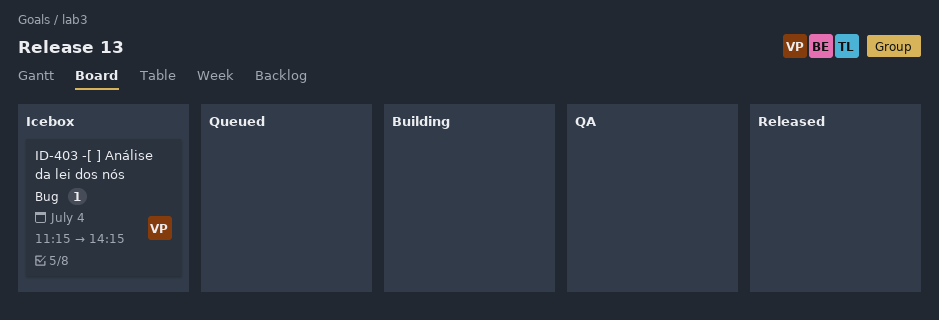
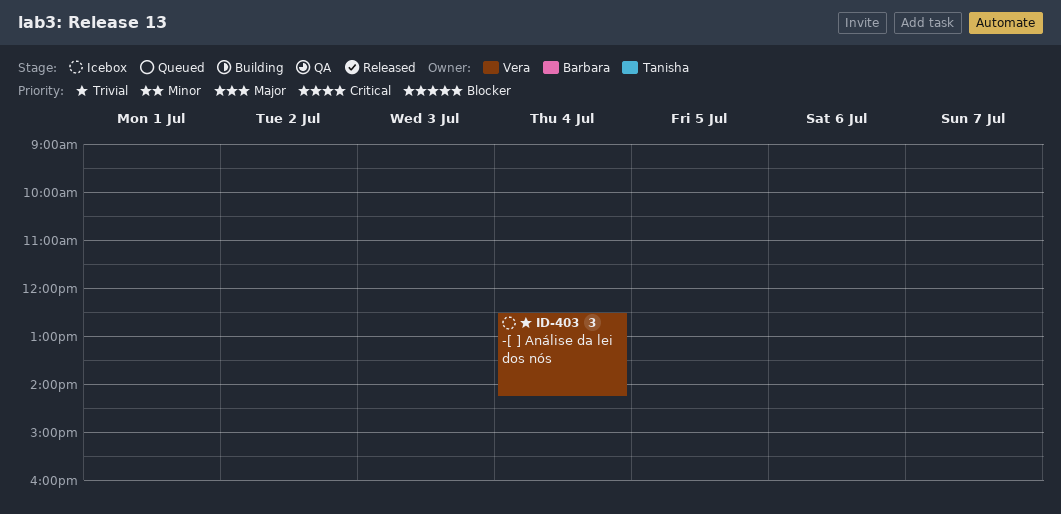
ID-403, estimate: 1 -> 3
ID-403, begins: 11:15 -> 12:30

